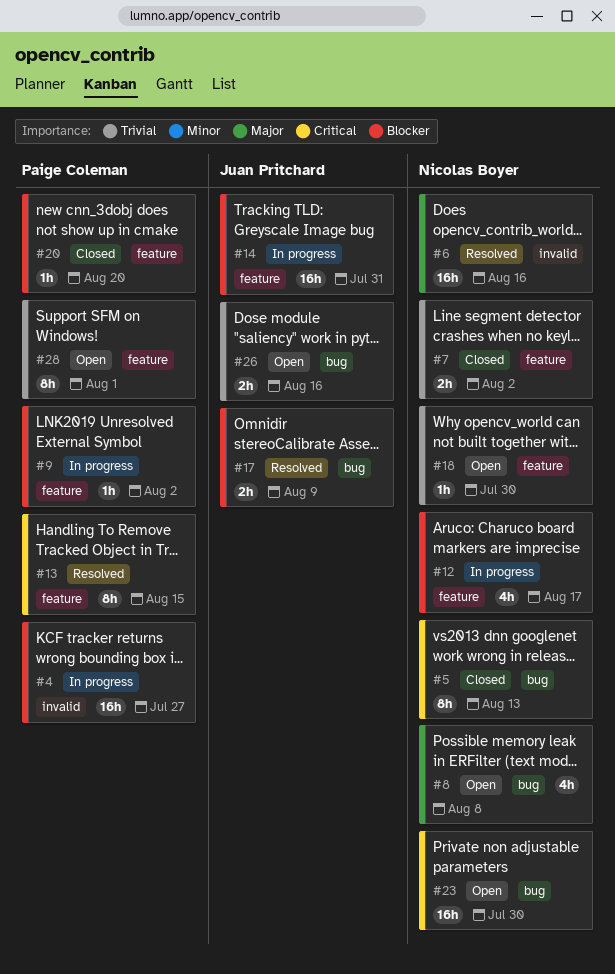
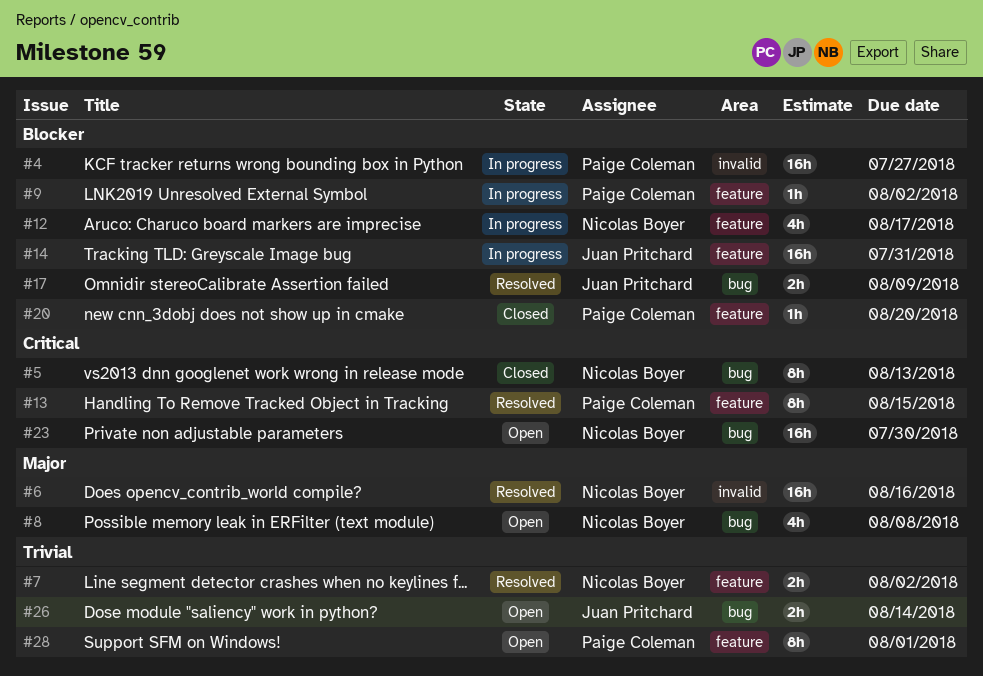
#7, status: Closed -> Resolved
#18: present -> none
#26, due: Aug 16 -> Aug 14

